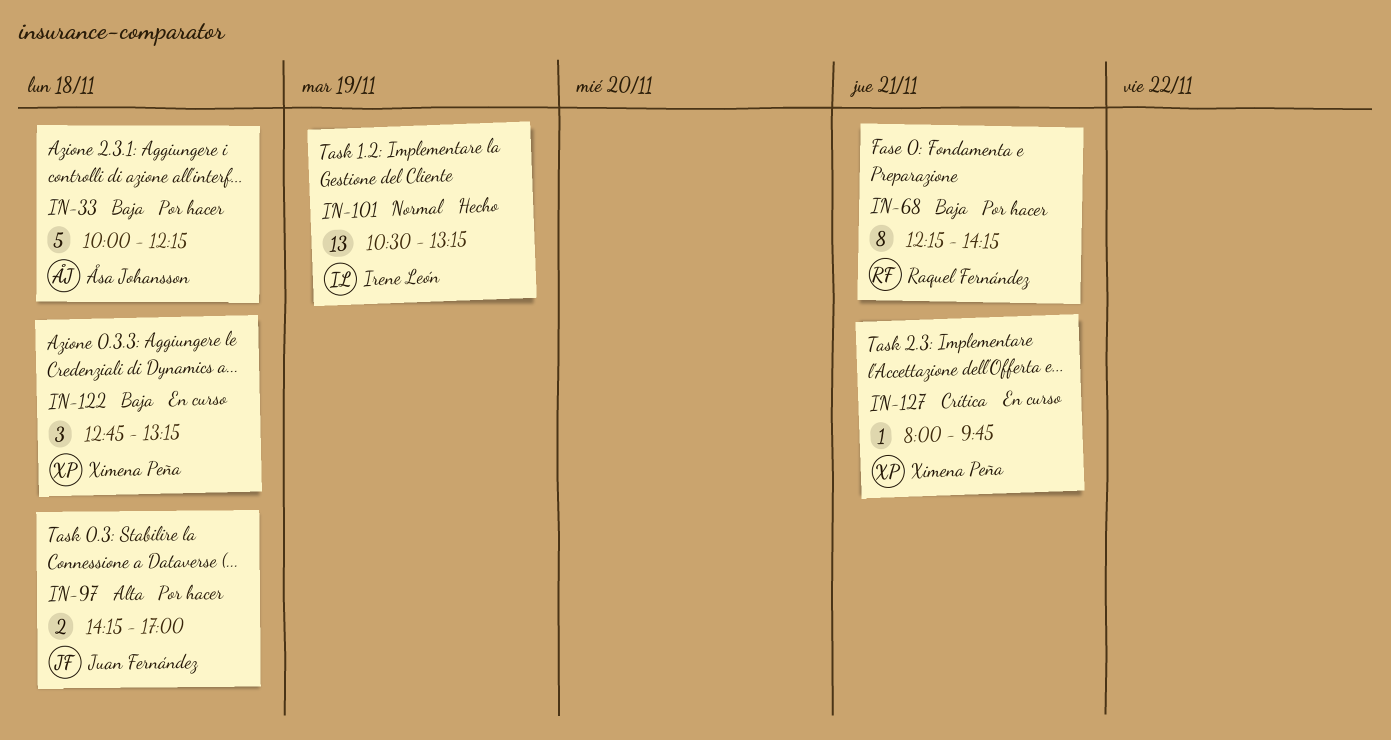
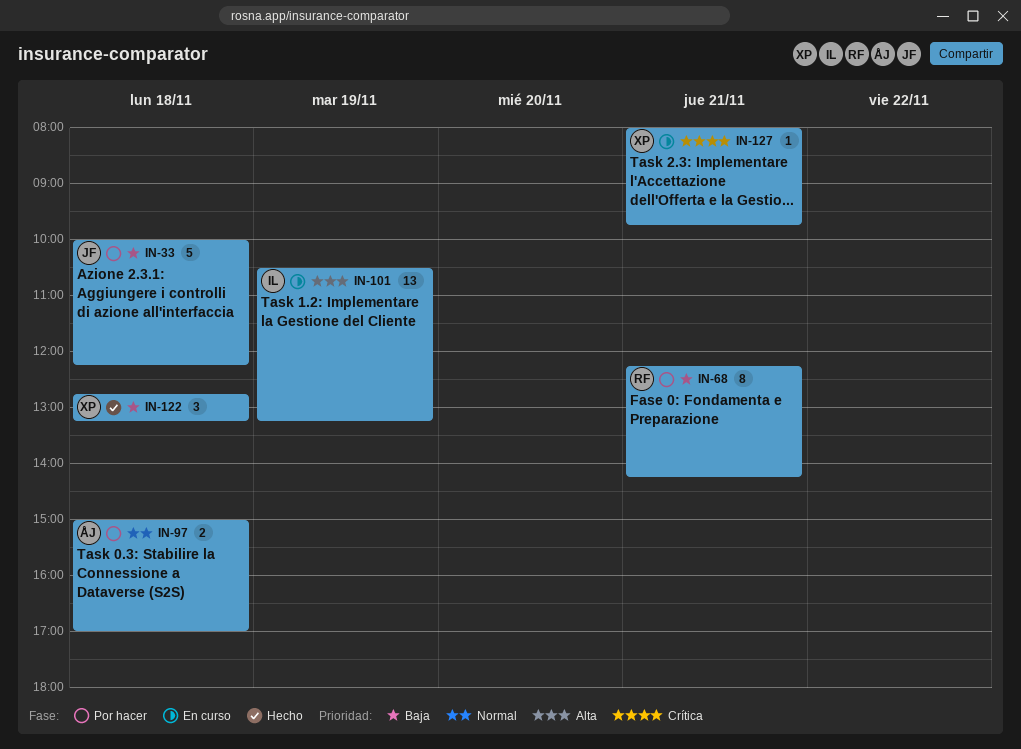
IN-33, owner: Åsa Johansson -> Juan Fernández
IN-97, owner: Juan Fernández -> Åsa Johansson
IN-97, priority: Alta -> Normal
IN-97, begins: 14:15 -> 15:00
IN-101, status: Hecho -> En curso
IN-101, priority: Normal -> Alta
IN-122, status: En curso -> Hecho

